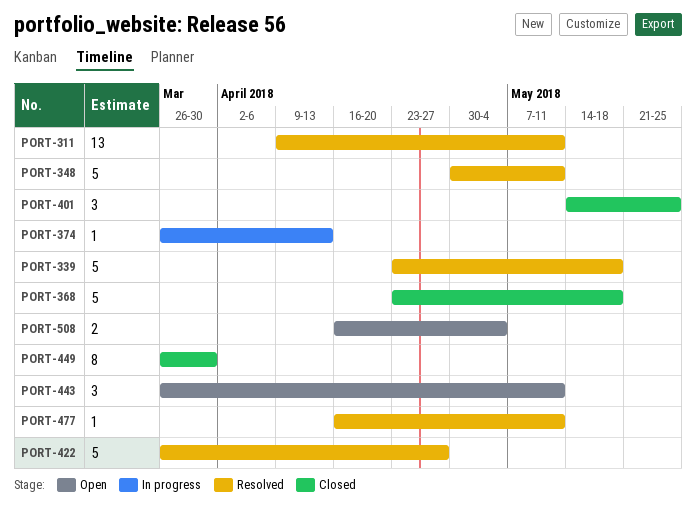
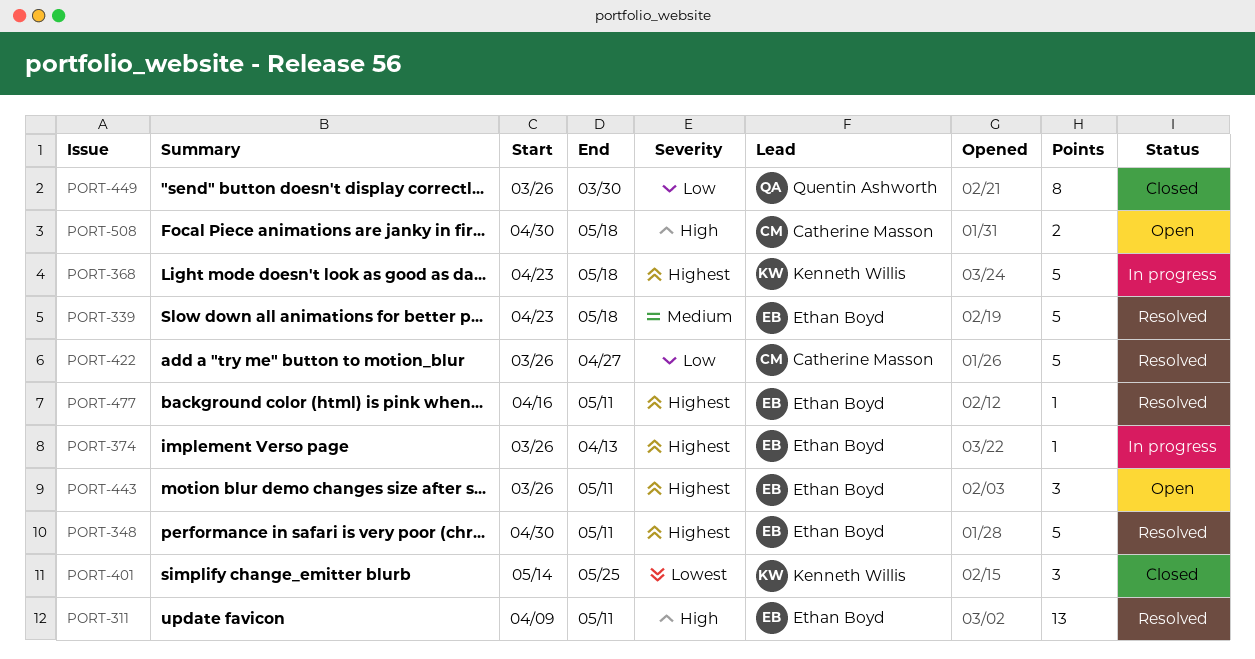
PORT-368, status: Closed -> In progress
PORT-508, start: Apr 16 -> Apr 30
PORT-508, due: May 4 -> May 18

